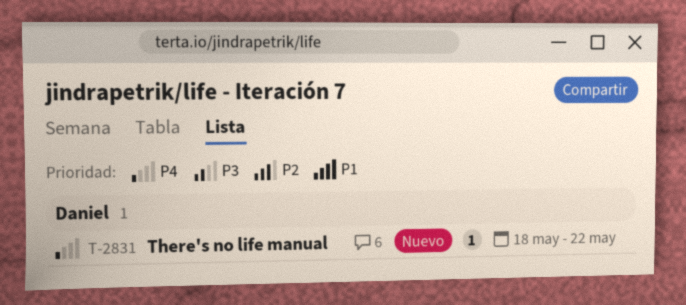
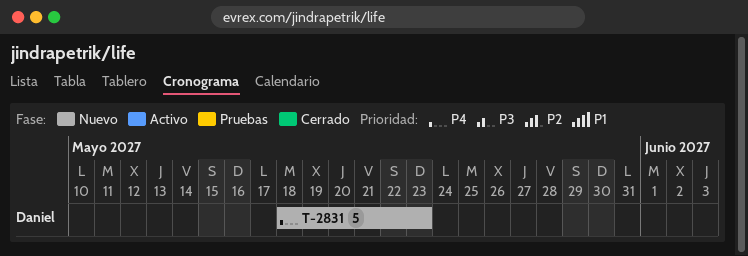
T-2831, estimate: 1 -> 5
T-2831, due: May 22 -> May 23

